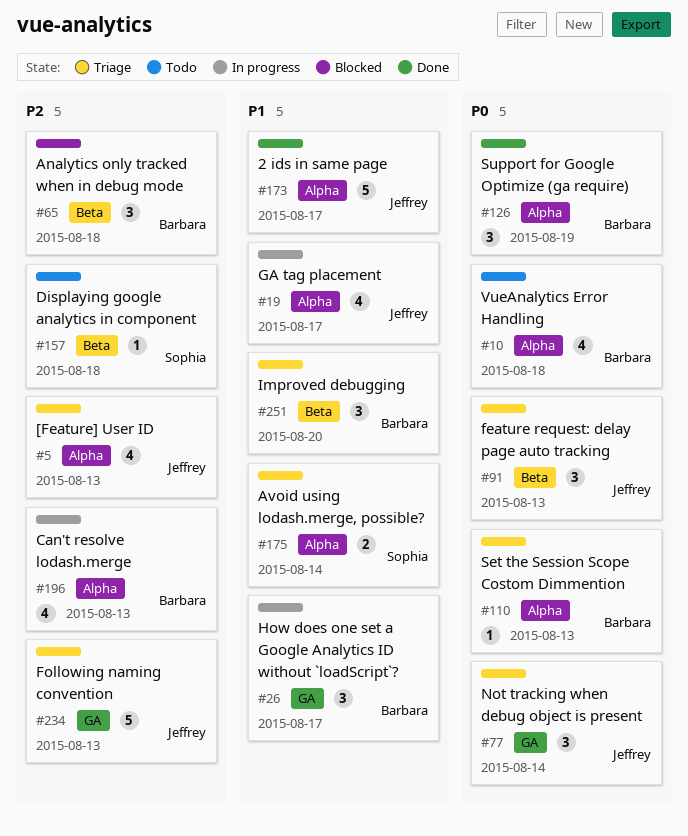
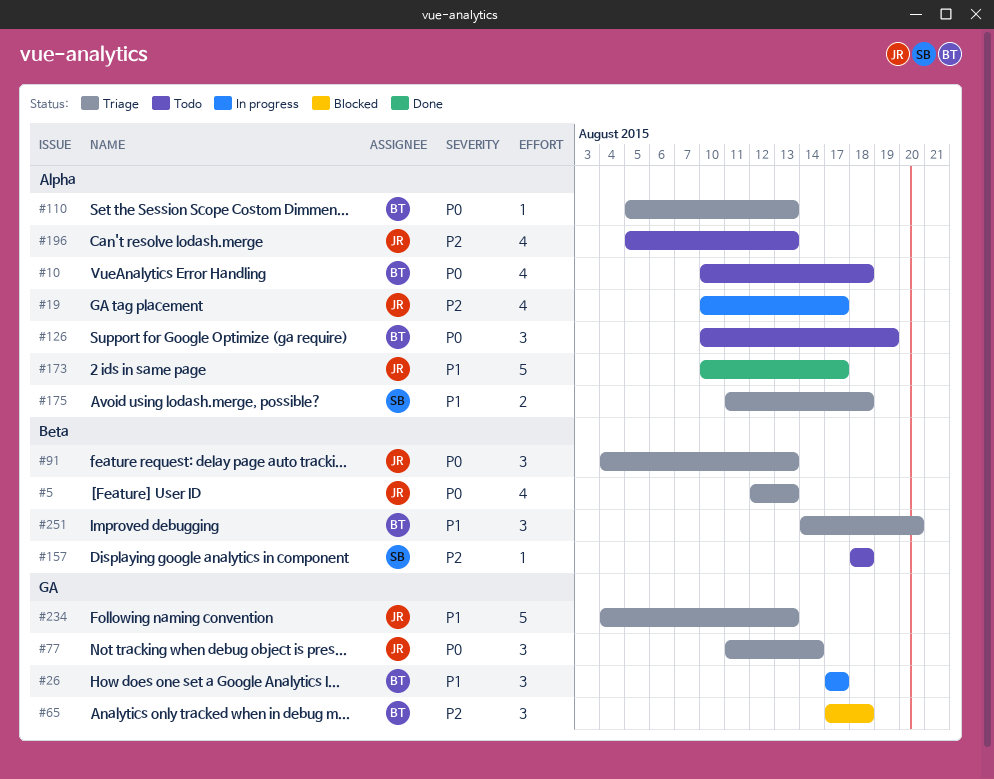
#5, priority: P2 -> P0
#5, label: Alpha -> Beta
#19, priority: P1 -> P2
#65, label: Beta -> GA
#126, status: Done -> Todo
#175, due: Aug 14 -> Aug 18
#196, status: In progress -> Todo
#196, owner: Barbara -> Jeffrey
#234, priority: P2 -> P1

